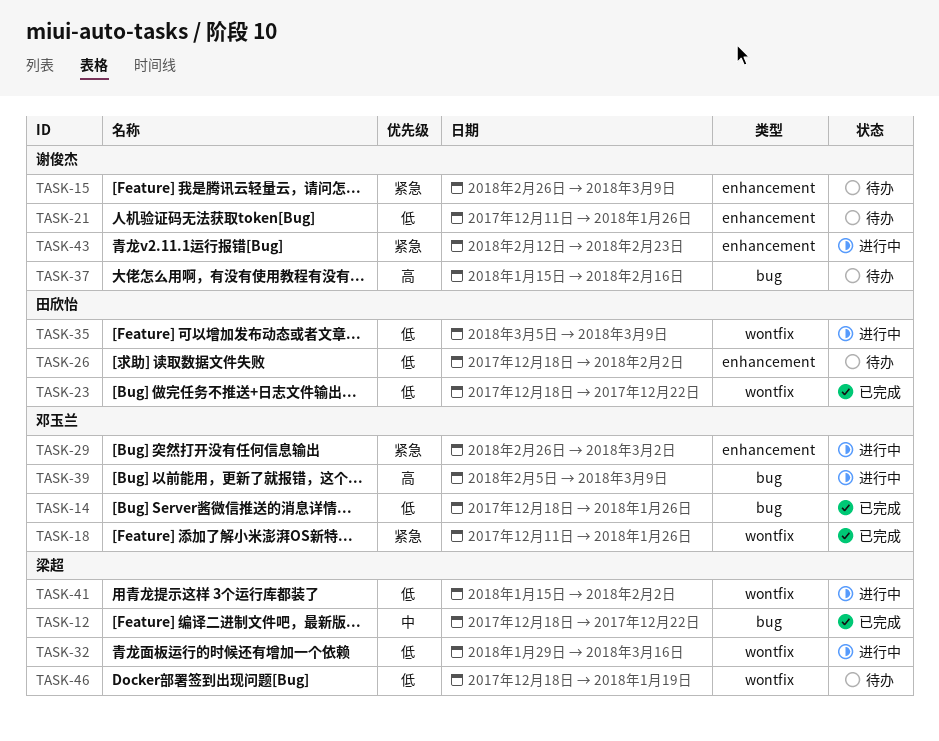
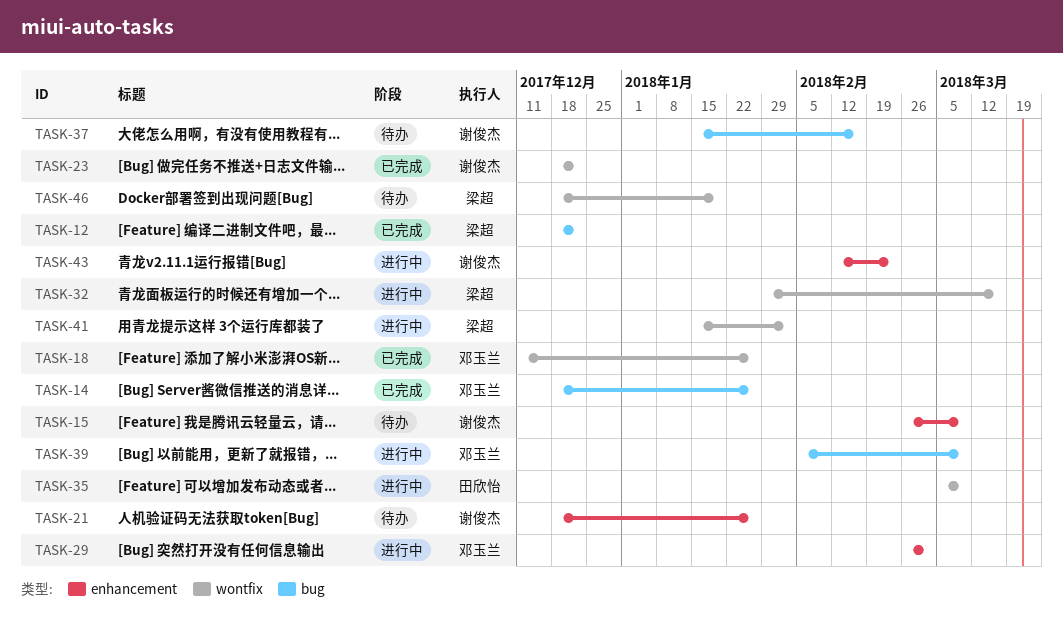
TASK-21, start: Dec 11 -> Dec 18
TASK-23, owner: 田欣怡 -> 谢俊杰
TASK-26: present -> none

